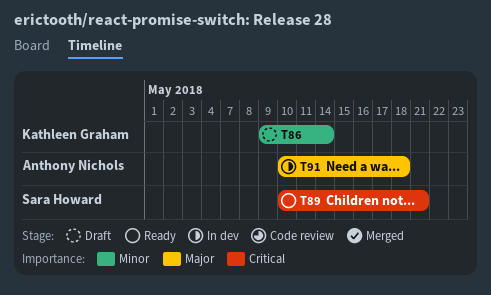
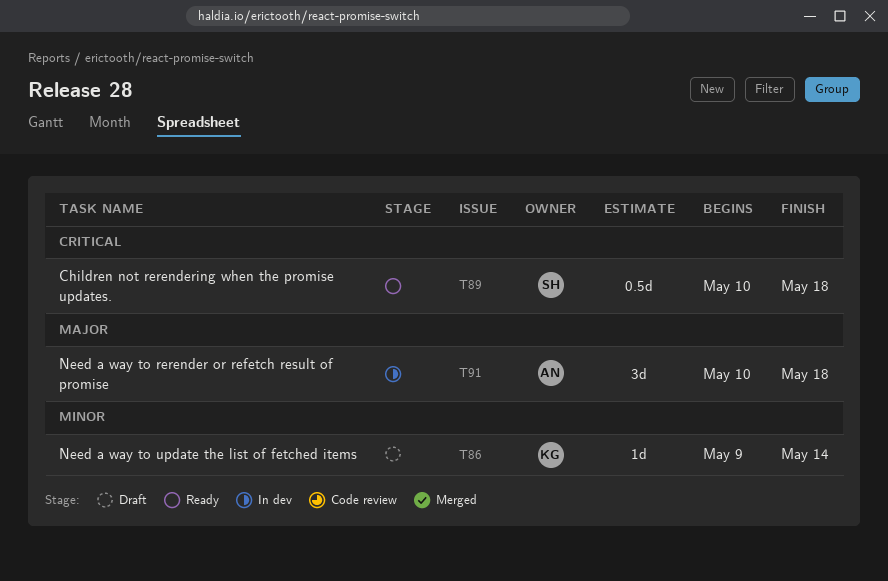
T89, due: May 21 -> May 18

